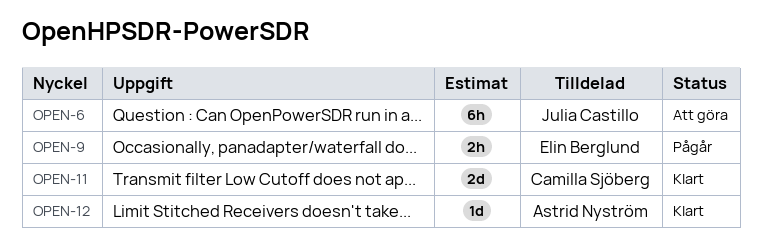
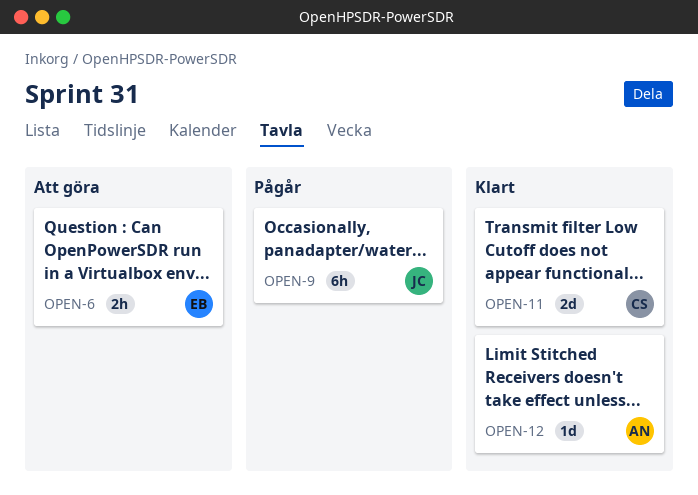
OPEN-6, owner: Julia Castillo -> Elin Berglund
OPEN-6, estimate: 6h -> 2h
OPEN-9, owner: Elin Berglund -> Julia Castillo
OPEN-9, estimate: 2h -> 6h

